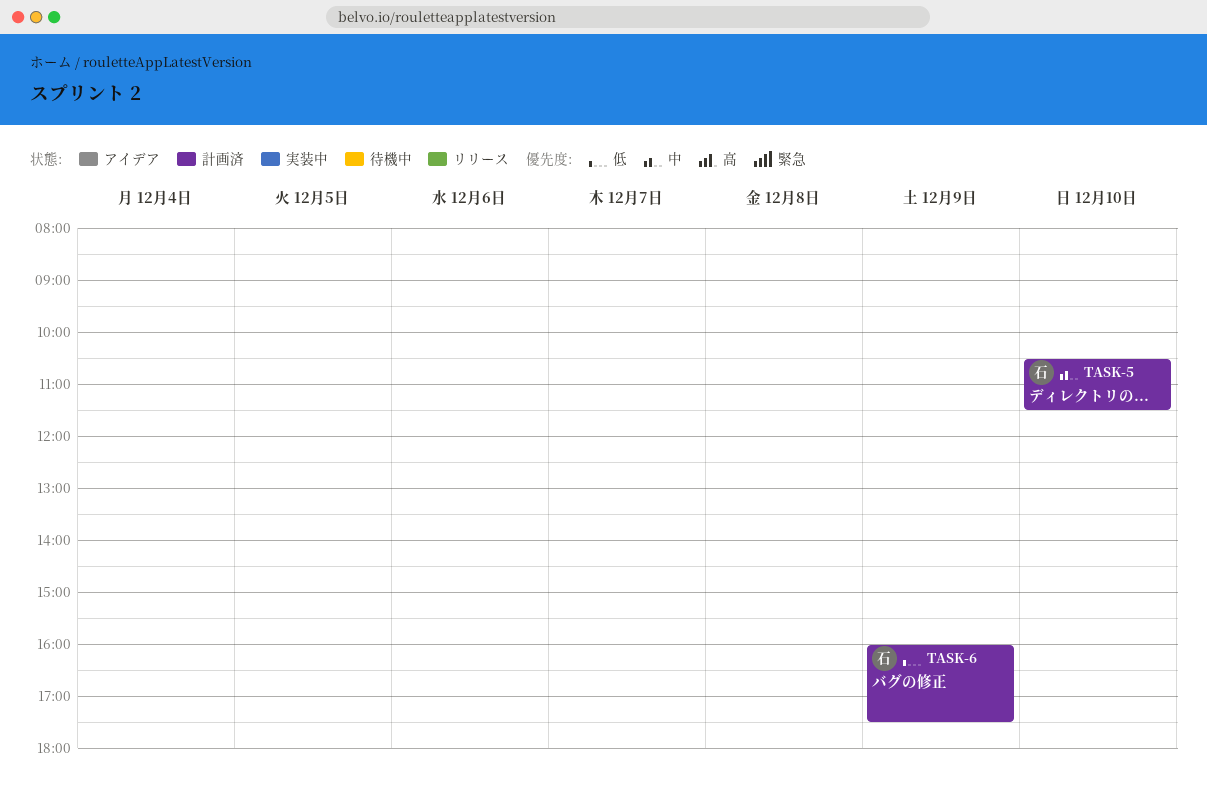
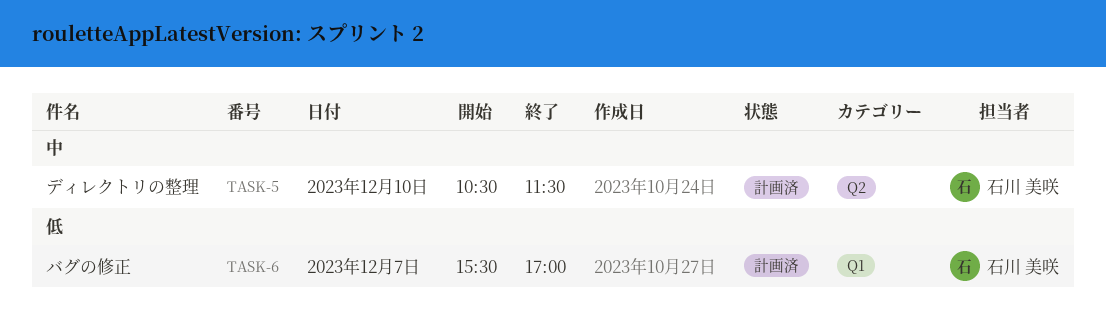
TASK-6, day: Dec 9 -> Dec 7
TASK-6, begins: 16:00 -> 15:30
TASK-6, ends: 17:30 -> 17:00

